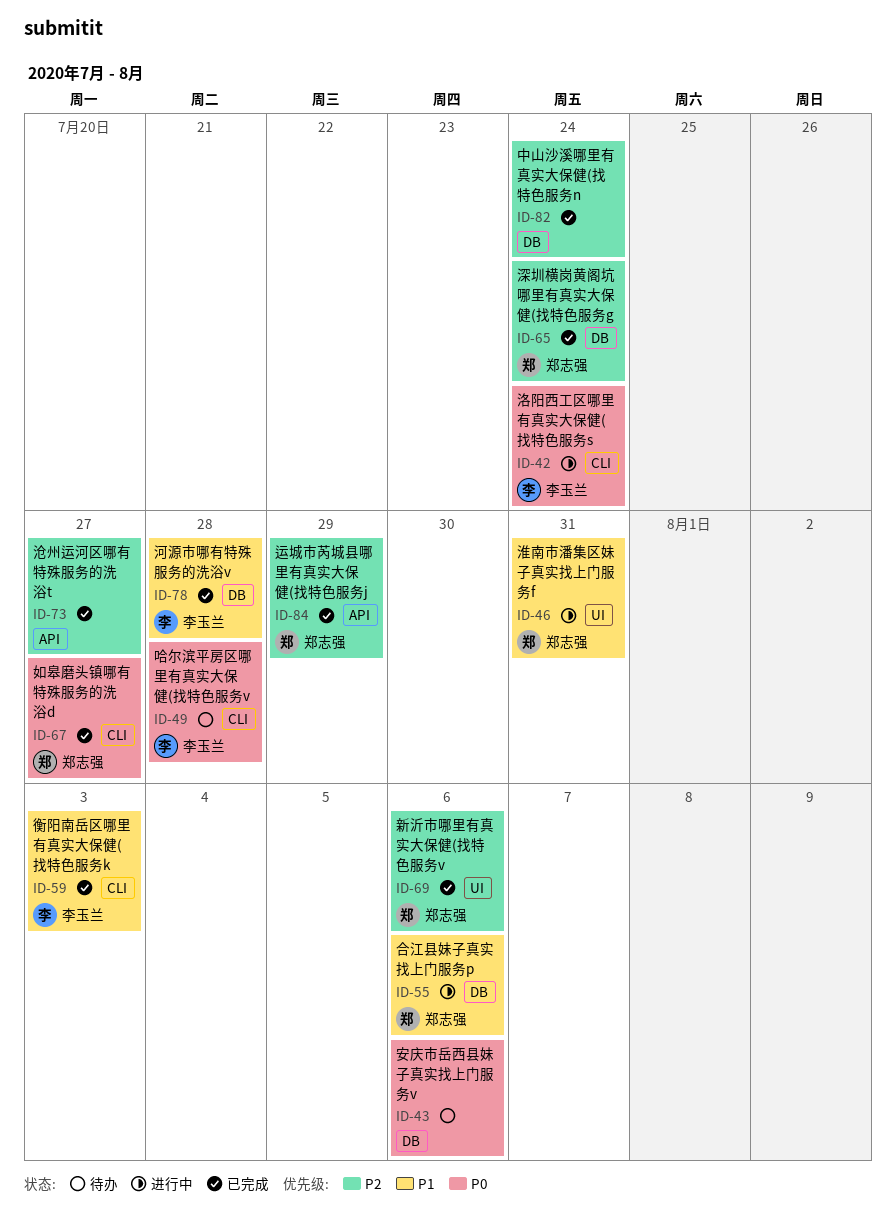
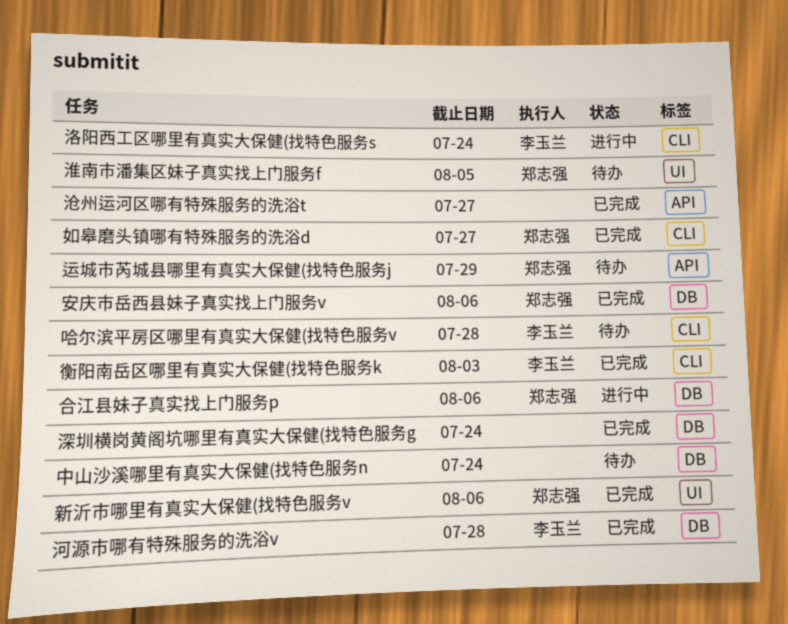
中山沙溪哪里有真实大保健(找特色服务n, status: 已完成 -> 待办
安庆市岳西县妹子真实找上门服务v, status: 待办 -> 已完成
安庆市岳西县妹子真实找上门服务v, owner: none -> 郑志强
淮南市潘集区妹子真实找上门服务f, status: 进行中 -> 待办
淮南市潘集区妹子真实找上门服务f, due: Jul 31 -> Aug 5
深圳横岗黄阁坑哪里有真实大保健(找特色服务g, owner: 郑志强 -> none
运城市芮城县哪里有真实大保健(找特色服务j, status: 已完成 -> 待办

